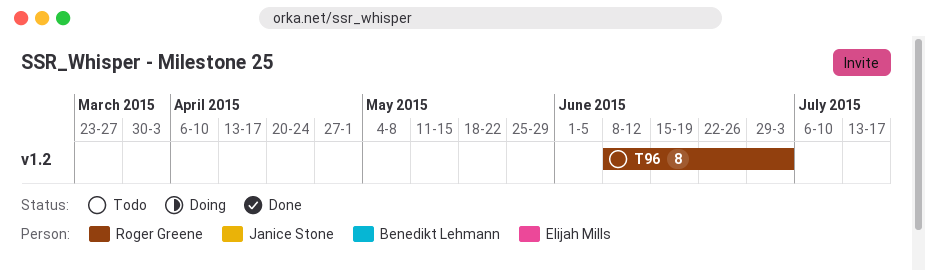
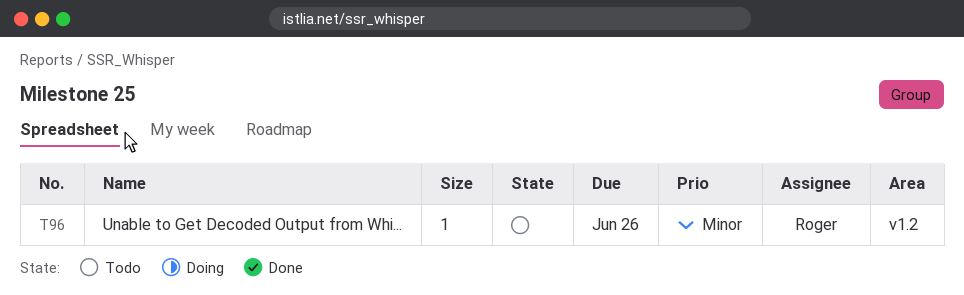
T96, estimate: 8 -> 1
T96, due: Jul 3 -> Jun 26

